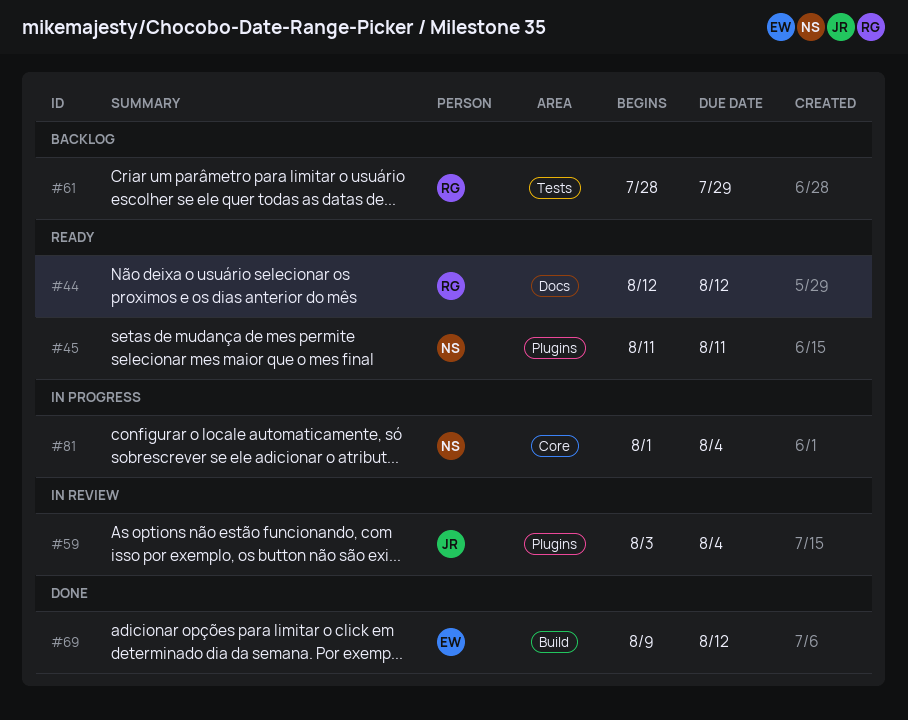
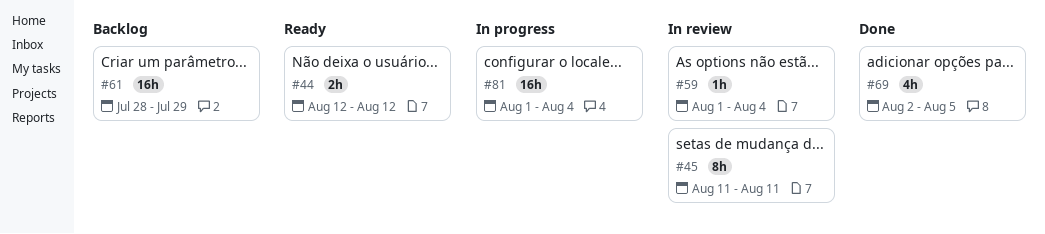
#45, status: Ready -> In review
#59, start: Aug 3 -> Aug 1
#69, start: Aug 9 -> Aug 2
#69, due: Aug 12 -> Aug 5

